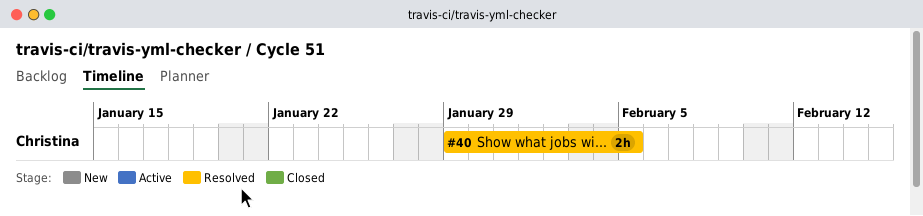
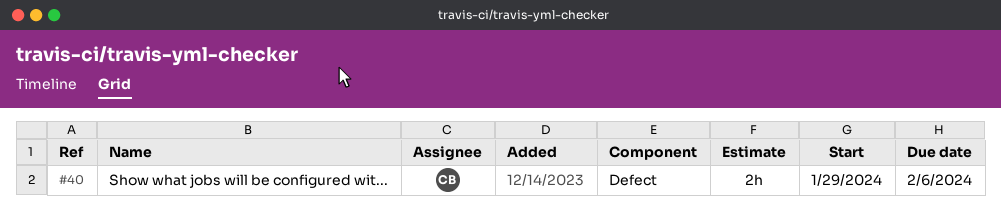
#40, due: Feb 5 -> Feb 6

